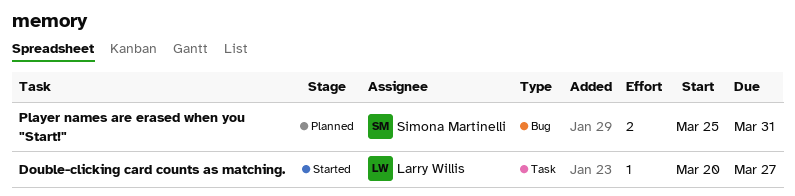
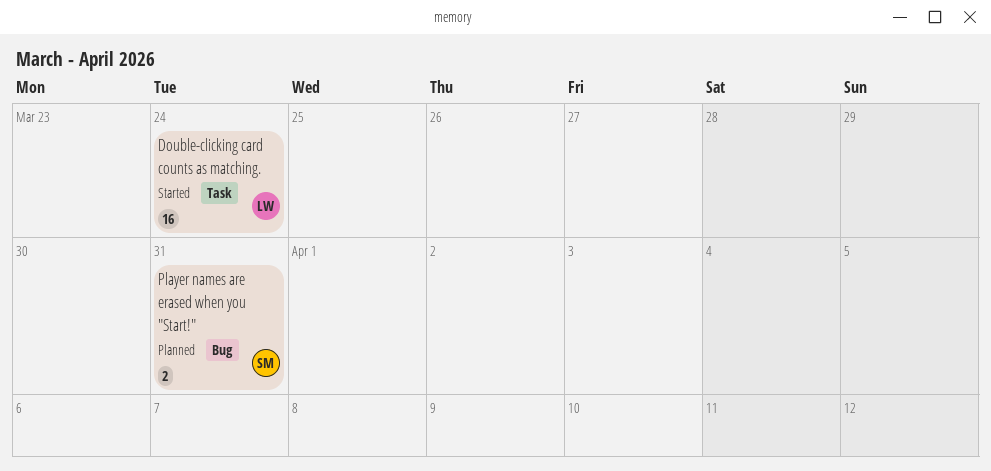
Double-clicking card counts as matching., estimate: 1 -> 16
Double-clicking card counts as matching., due: Mar 27 -> Mar 24

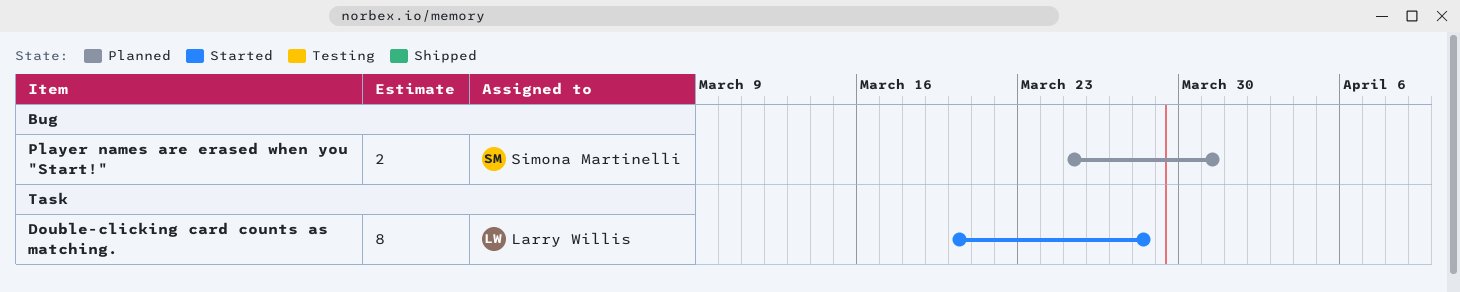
Double-clicking card counts as matching., estimate: 16 -> 8
Double-clicking card counts as matching., due: Mar 24 -> Mar 28

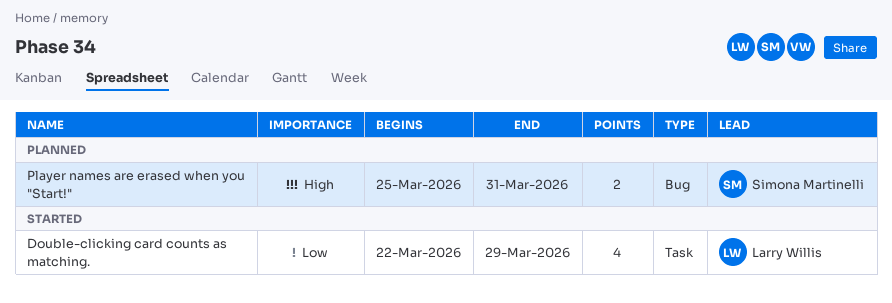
Double-clicking card counts as matching., estimate: 8 -> 4
Double-clicking card counts as matching., start: Mar 20 -> Mar 22
Double-clicking card counts as matching., due: Mar 28 -> Mar 29

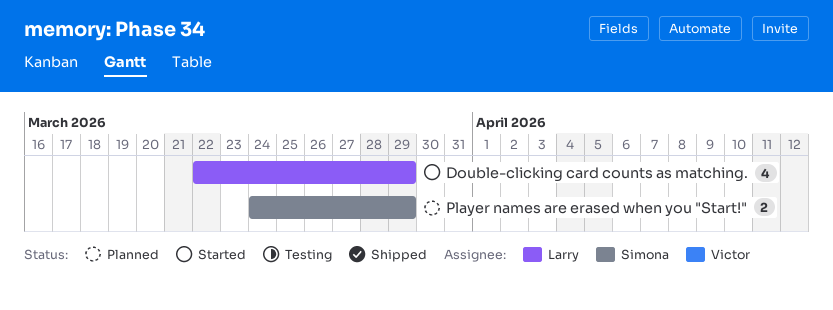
Player names are erased when you "Start!", start: Mar 25 -> Mar 24
Player names are erased when you "Start!", due: Mar 31 -> Mar 29

